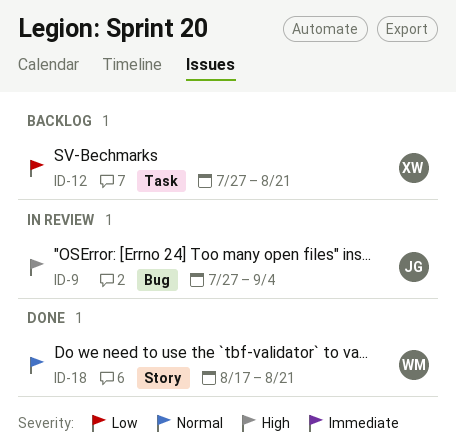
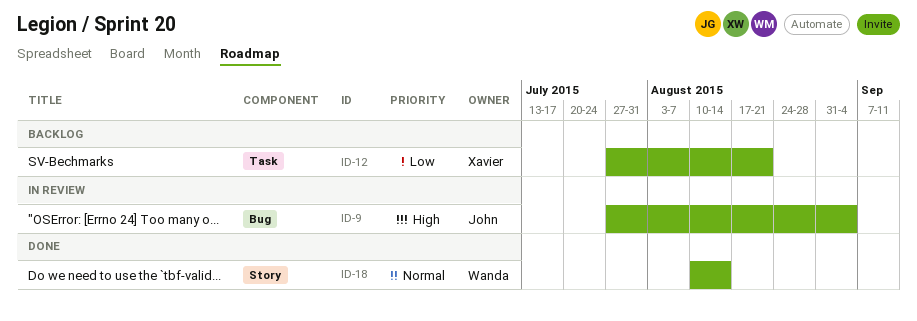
ID-18, start: Aug 17 -> Aug 10
ID-18, due: Aug 21 -> Aug 14

